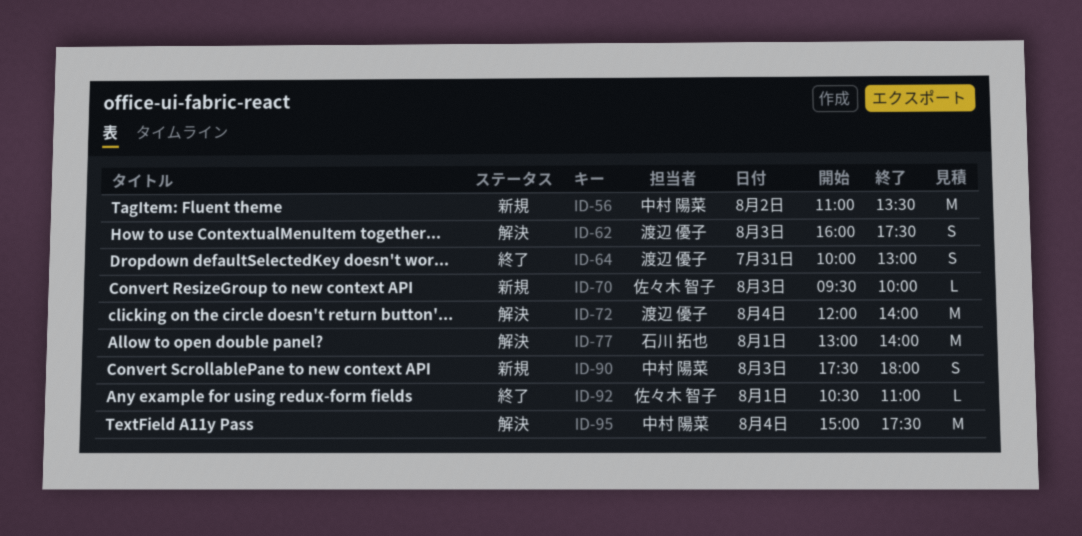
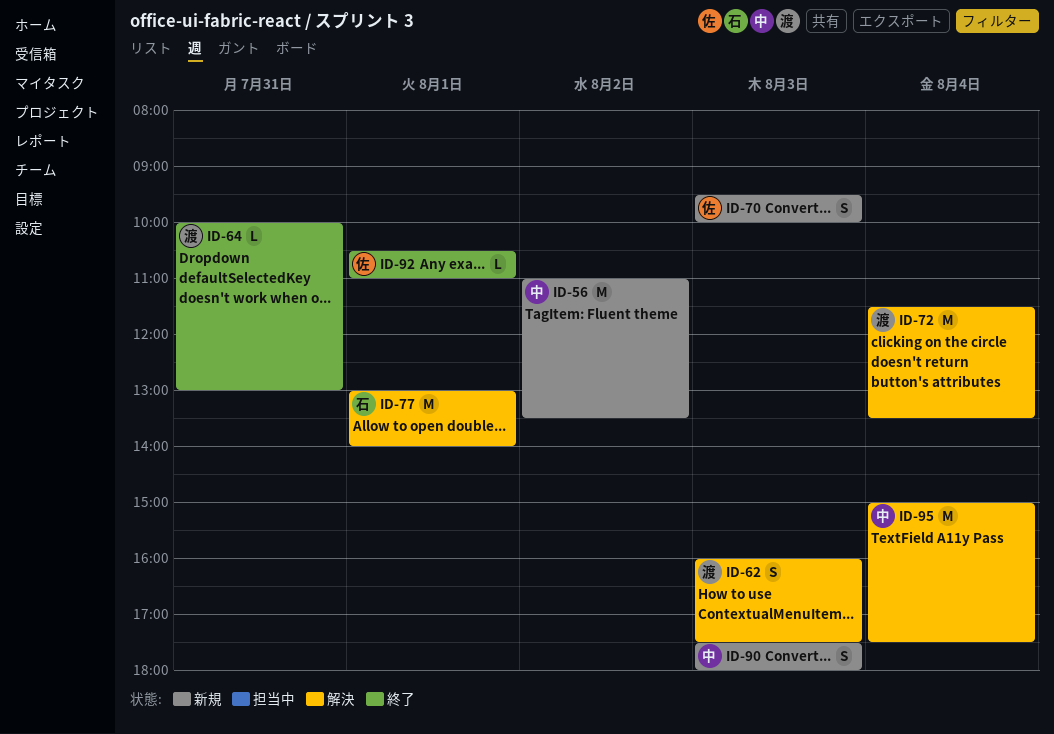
ID-64, estimate: S -> L
ID-70, estimate: L -> S
ID-72, begins: 12:00 -> 11:30
ID-72, ends: 14:00 -> 13:30

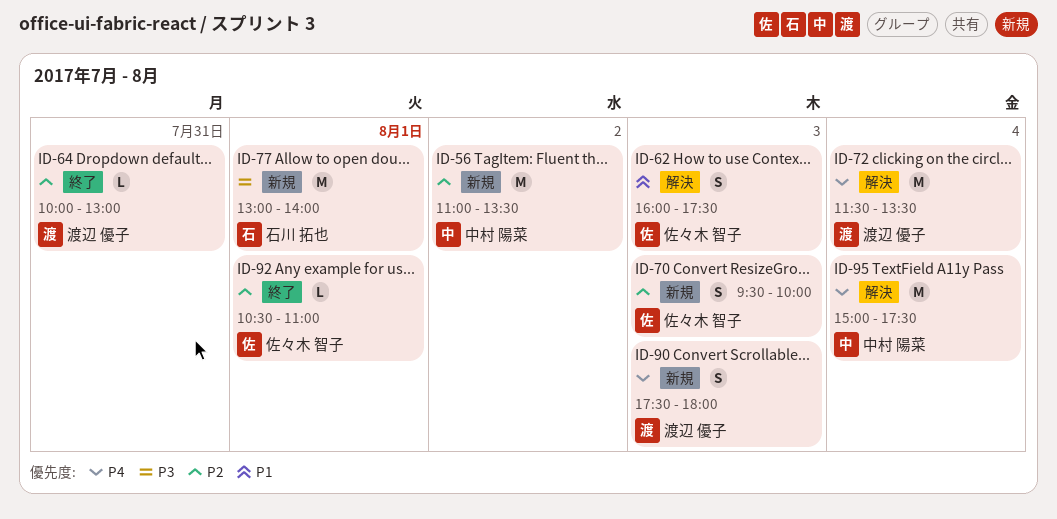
ID-62, owner: 渡辺 優子 -> 佐々木 智子
ID-77, status: 解決 -> 新規
ID-90, owner: 中村 陽菜 -> 渡辺 優子

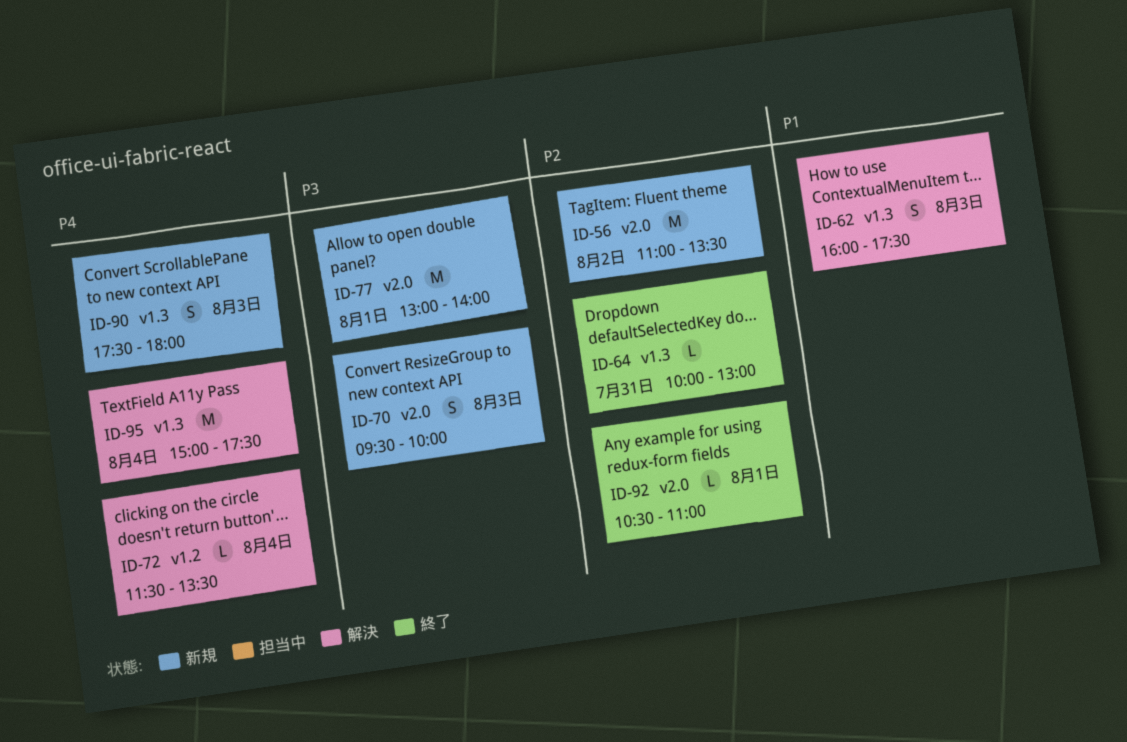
ID-70, priority: P2 -> P3
ID-72, estimate: M -> L

